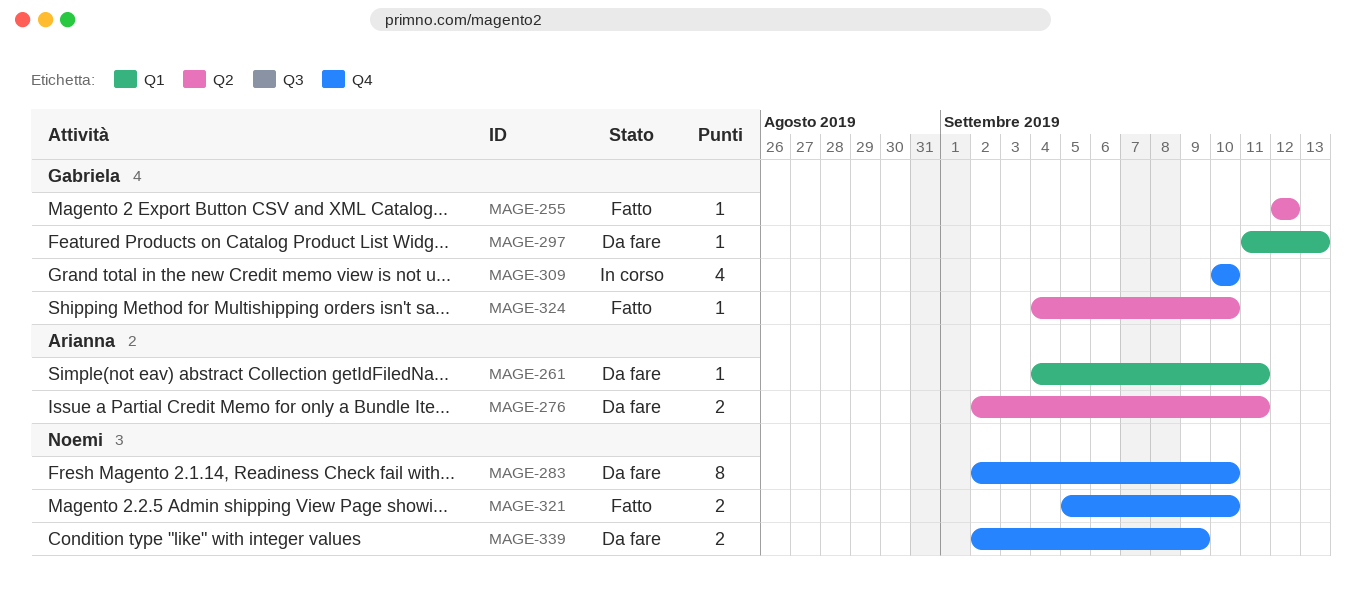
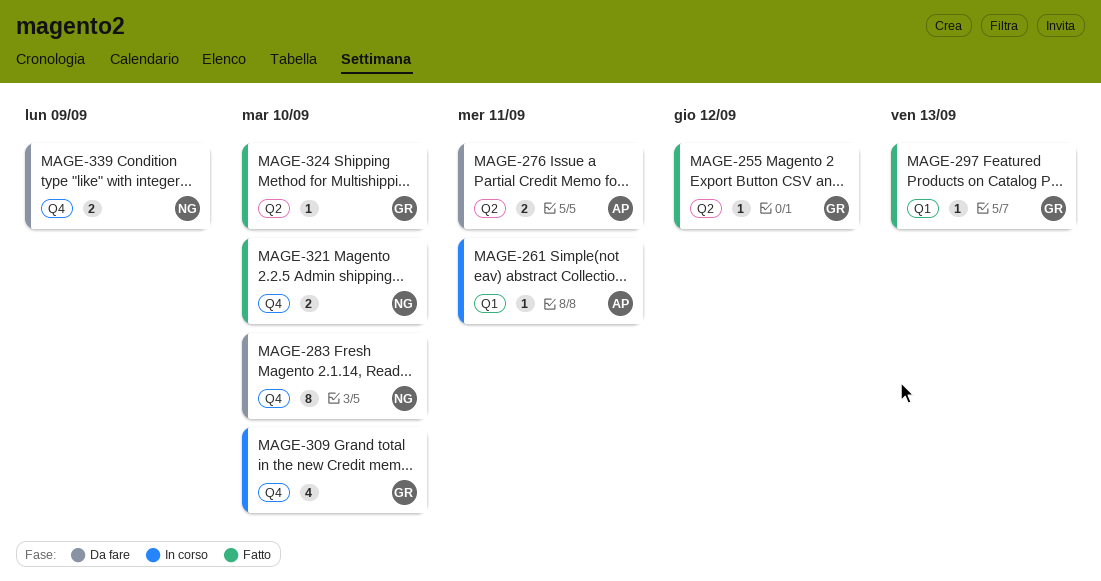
MAGE-261, status: Da fare -> In corso
MAGE-297, status: Da fare -> Fatto

